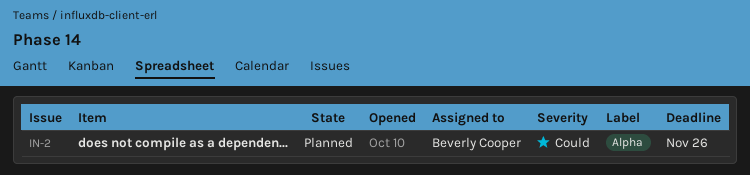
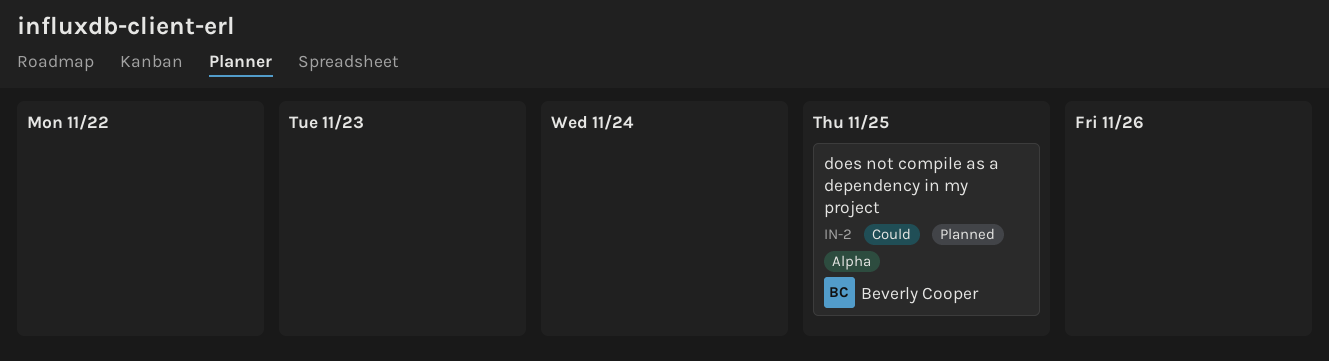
IN-2, due: Nov 26 -> Nov 25

